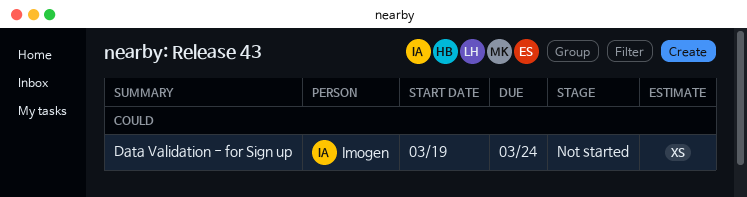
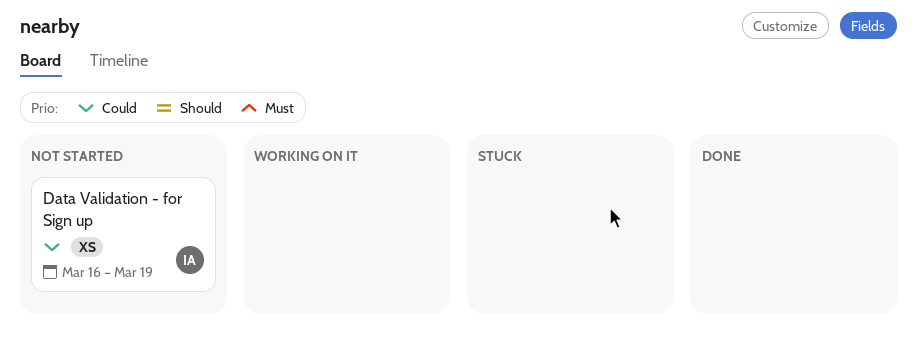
Data Validation - for Sign up, start: Mar 19 -> Mar 16
Data Validation - for Sign up, due: Mar 24 -> Mar 19

